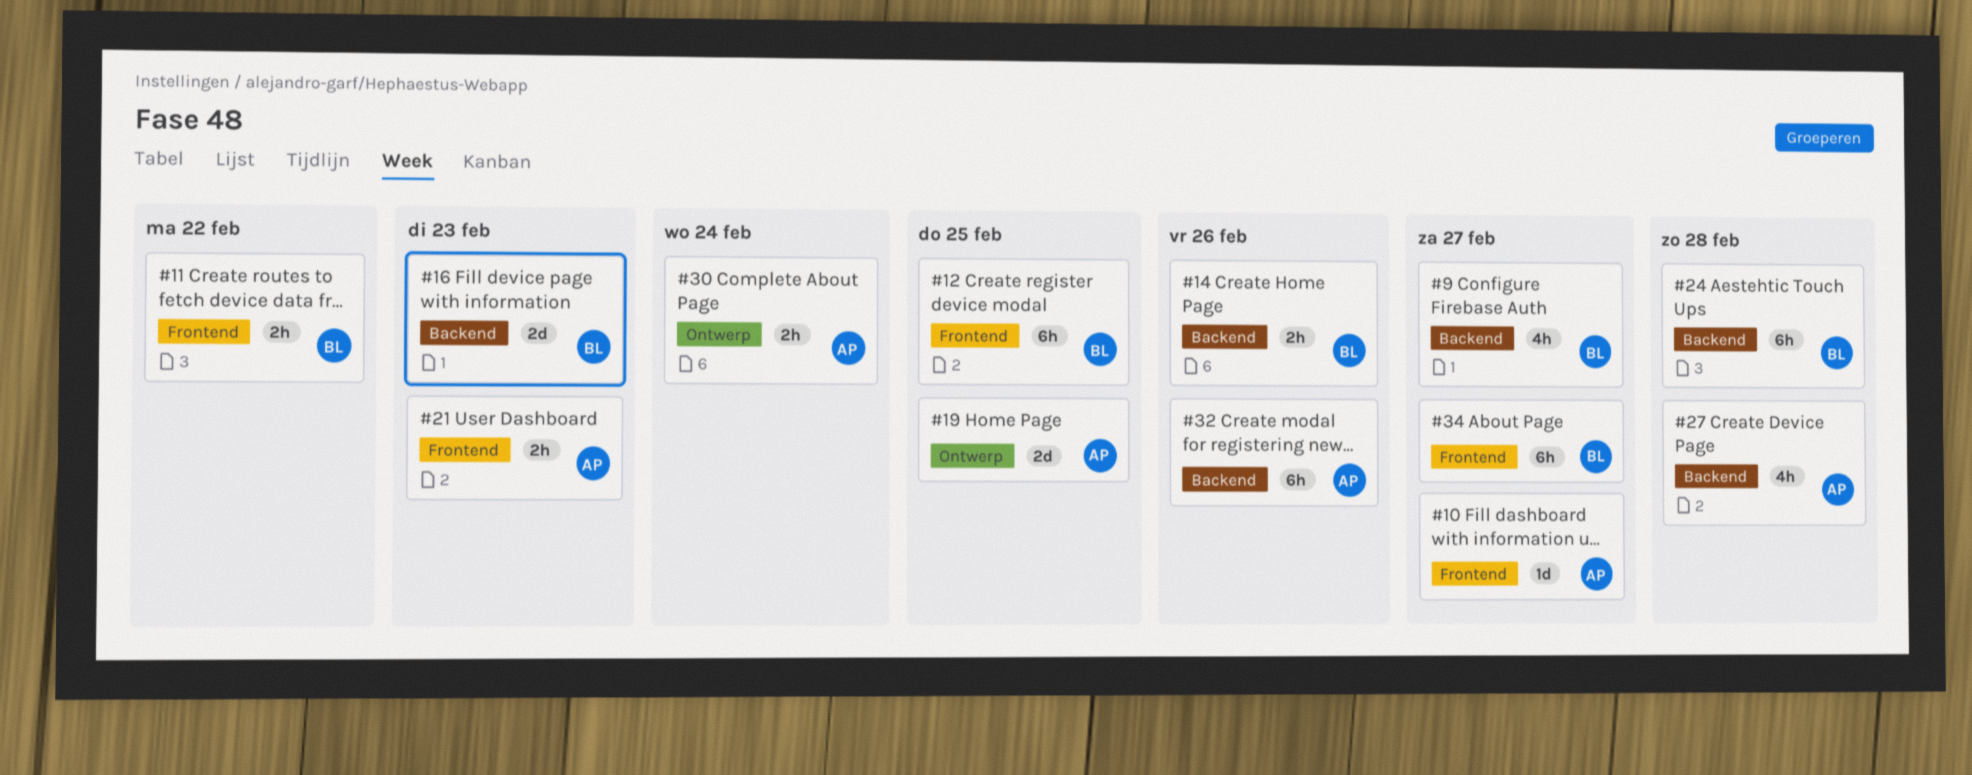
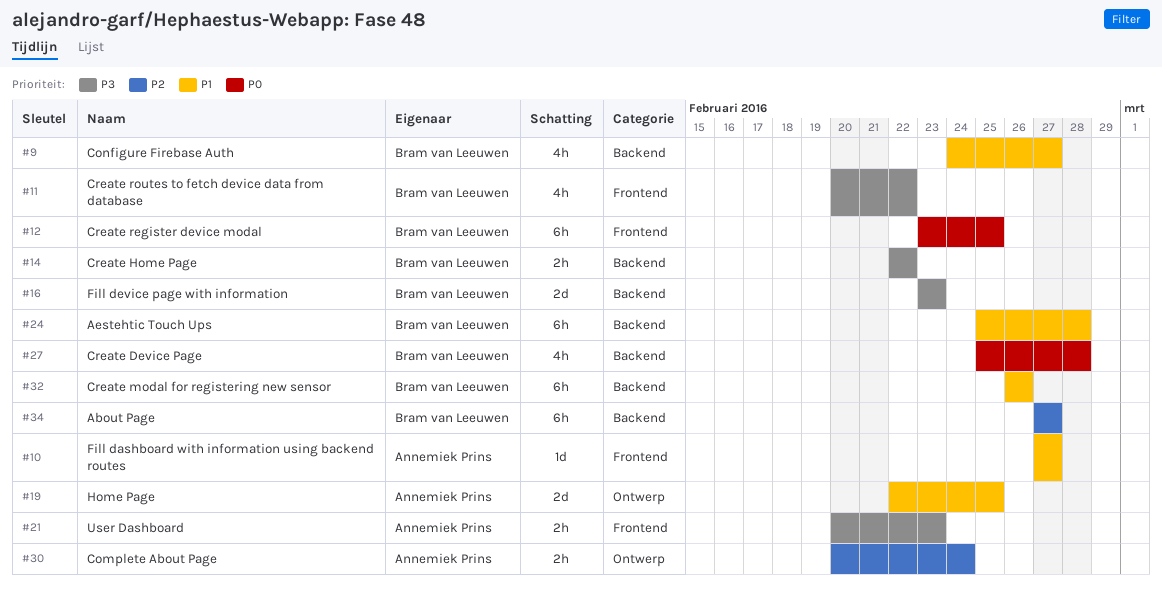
#11, estimate: 2h -> 4h
#14, due: Feb 26 -> Feb 22
#27, owner: Annemiek Prins -> Bram van Leeuwen
#32, owner: Annemiek Prins -> Bram van Leeuwen
#34, label: Frontend -> Backend

